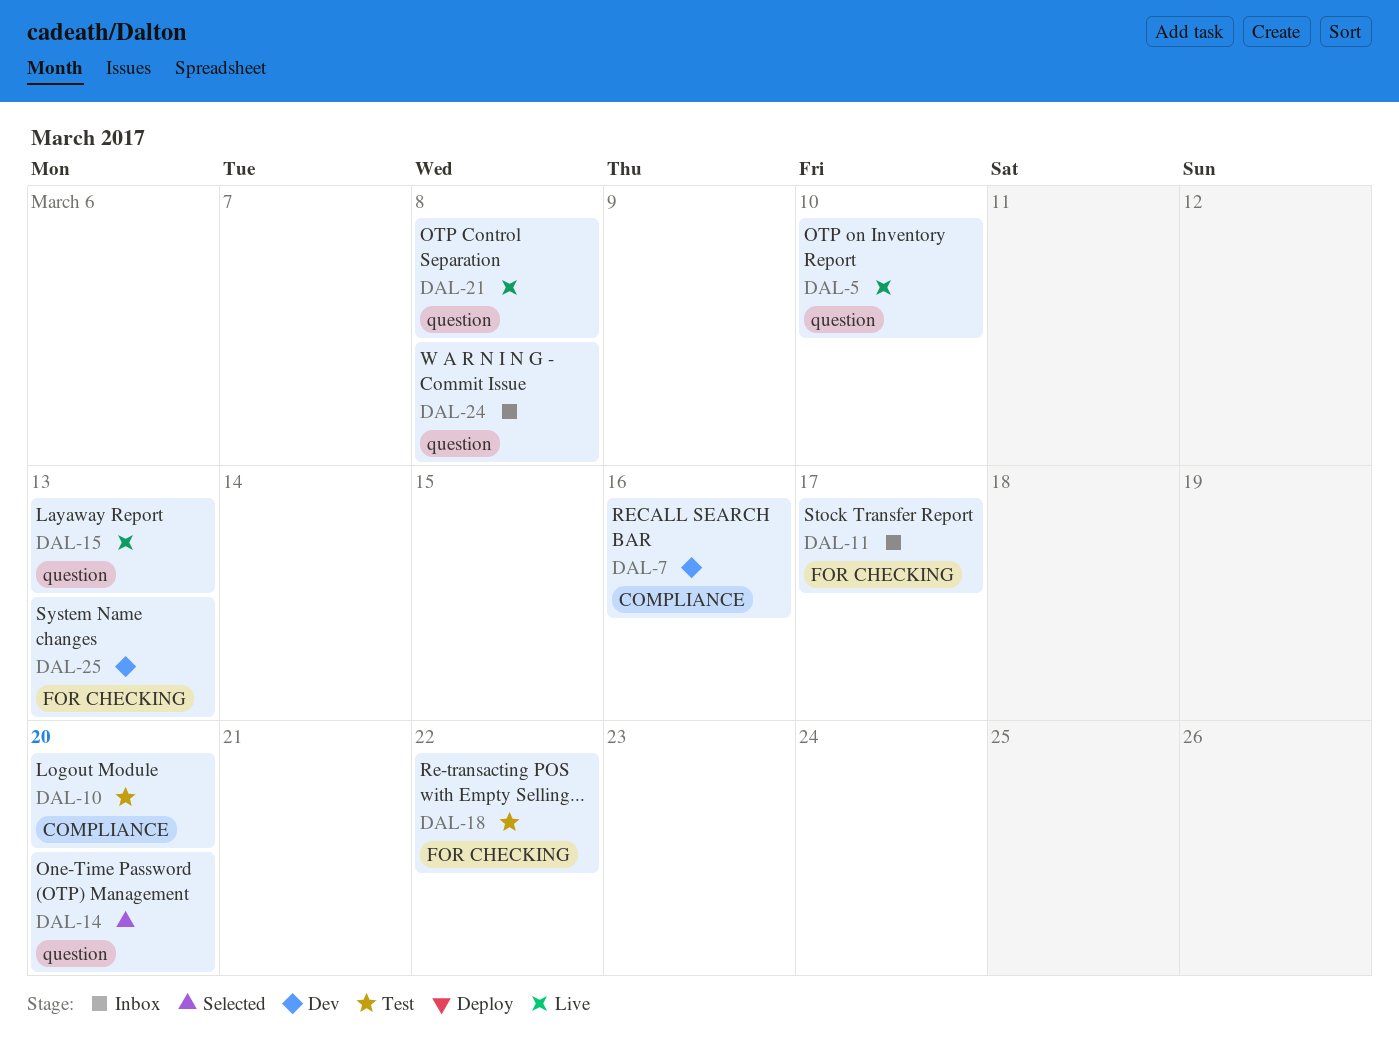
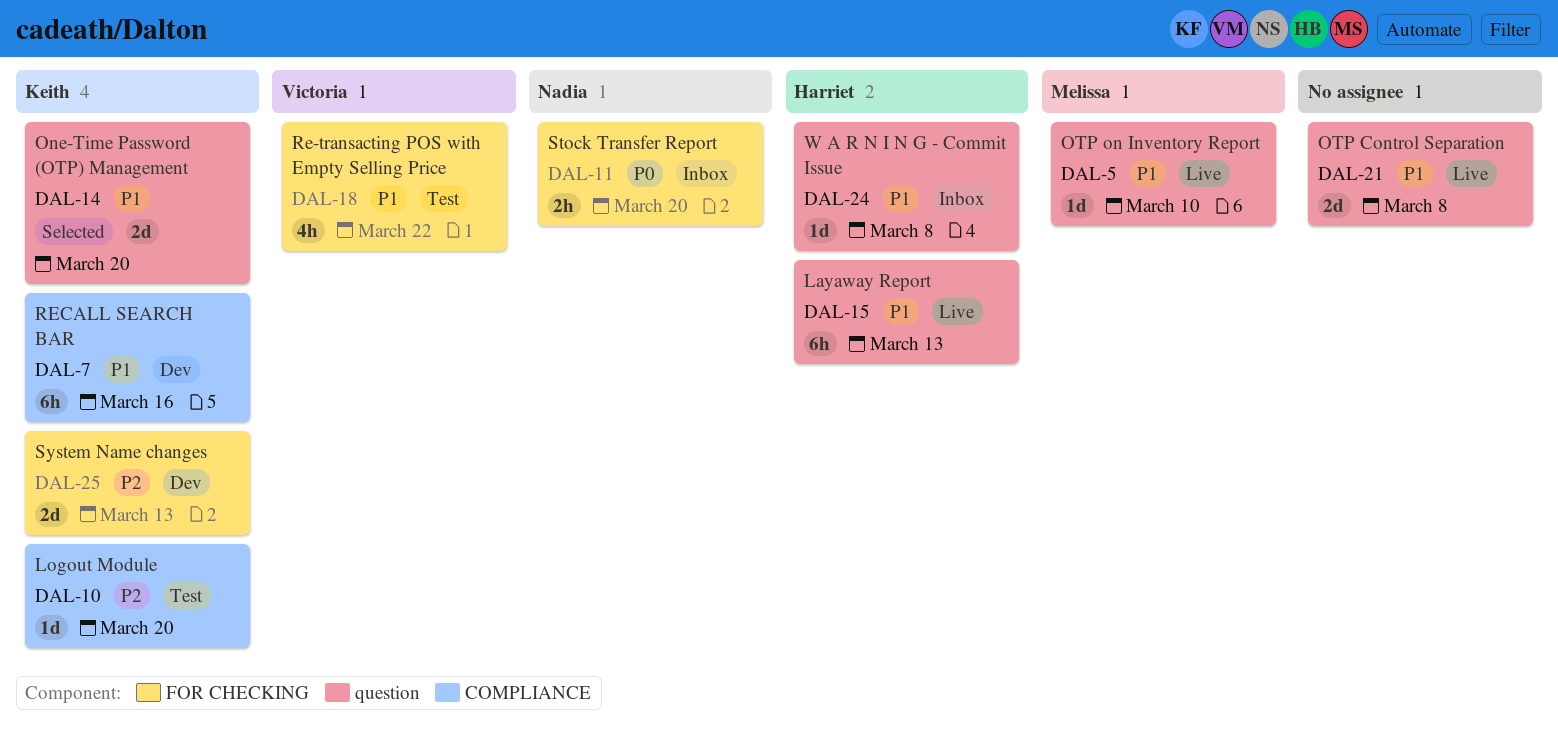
DAL-11, due: Mar 17 -> Mar 20

